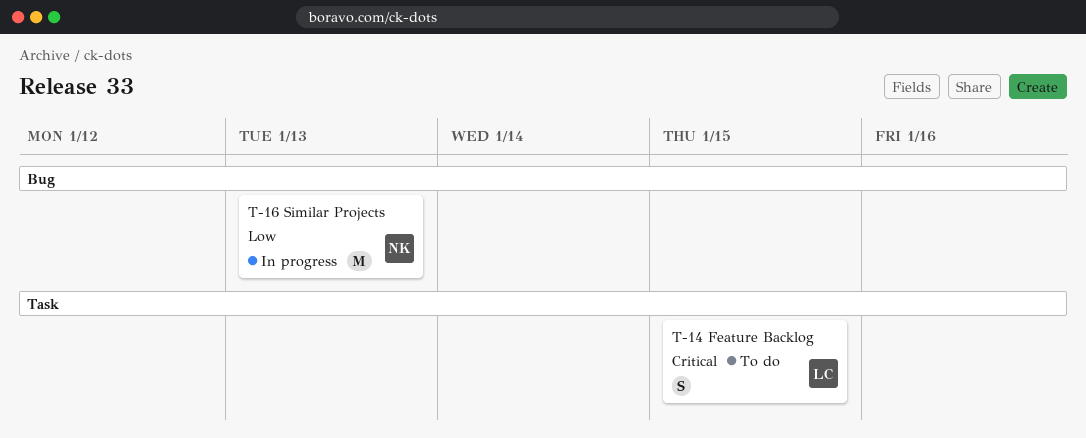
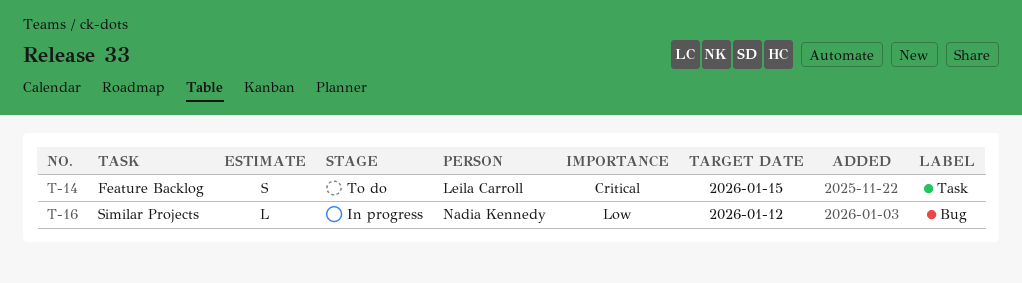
T-16, estimate: M -> L
T-16, due: Jan 13 -> Jan 12

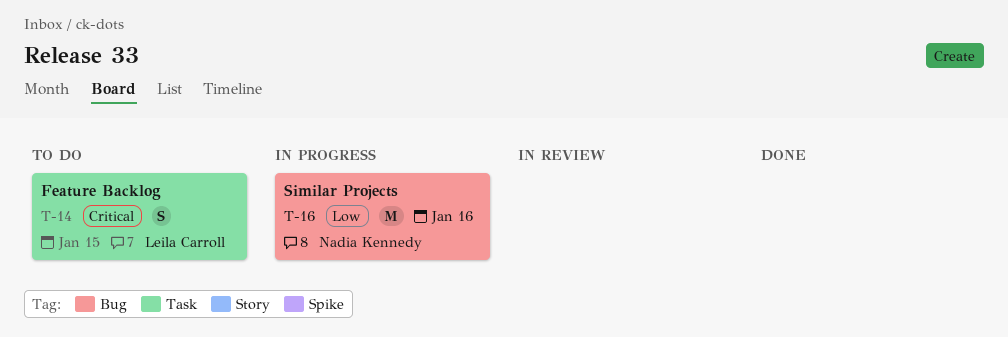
T-16, estimate: L -> M
T-16, due: Jan 12 -> Jan 16

